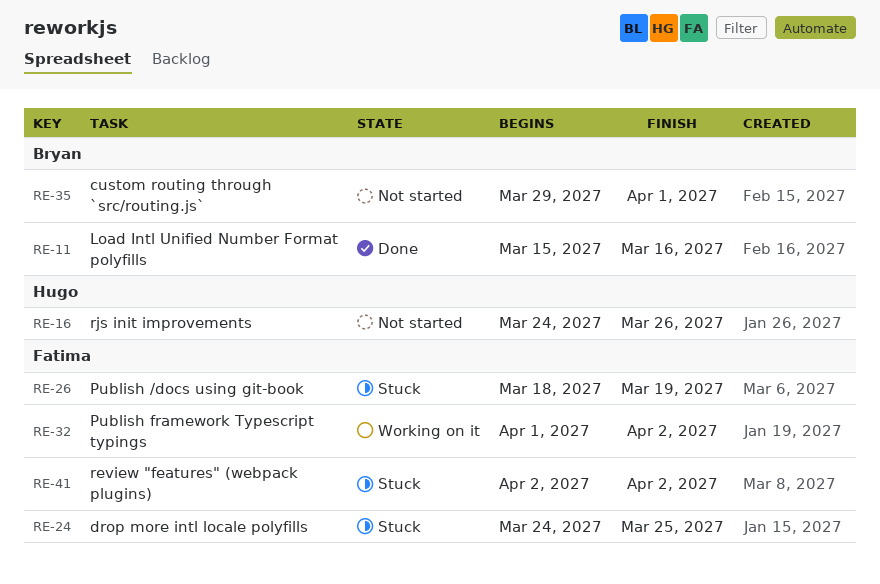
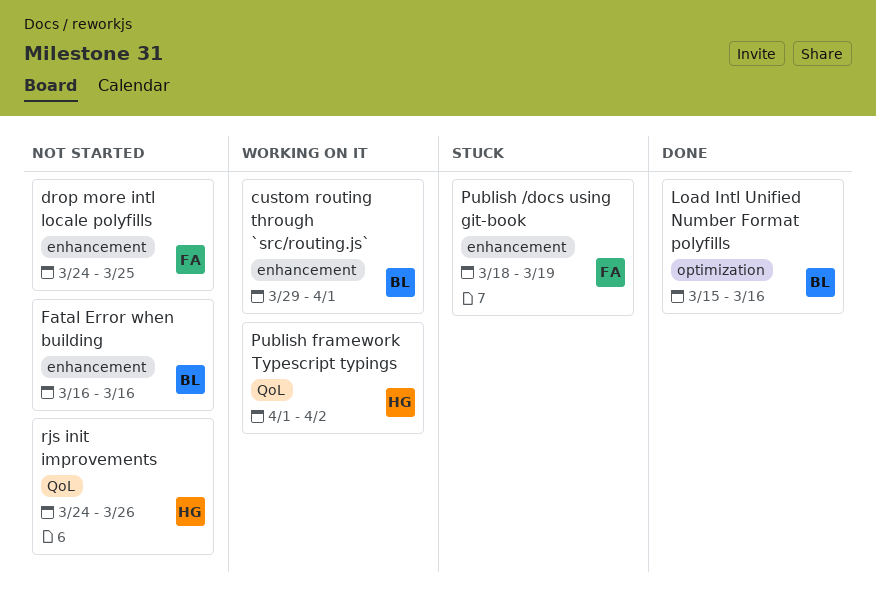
custom routing through `src/routing.js`, status: Not started -> Working on it
drop more intl locale polyfills, status: Stuck -> Not started
Fatal Error when building: none -> present
Publish framework Typescript typings, owner: Fatima -> Hugo
review "features" (webpack plugins): present -> none

